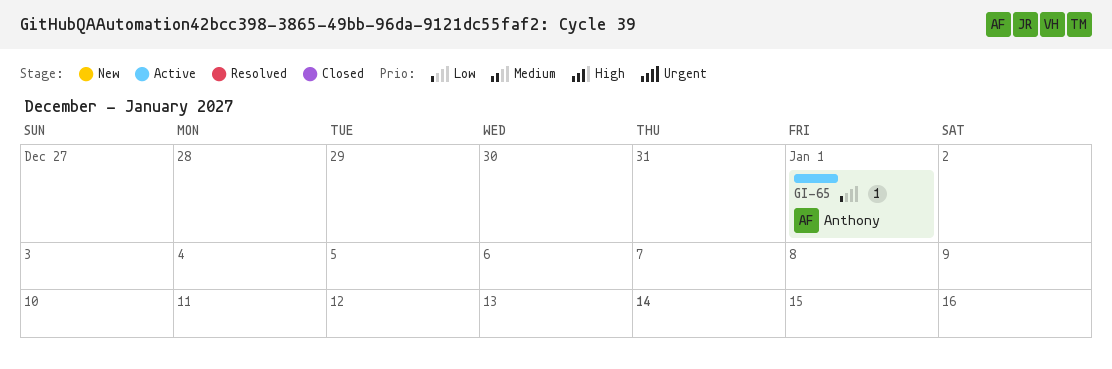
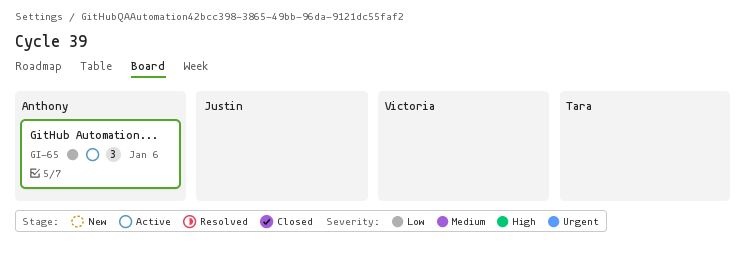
GI-65, estimate: 1 -> 3
GI-65, due: Jan 1 -> Jan 6

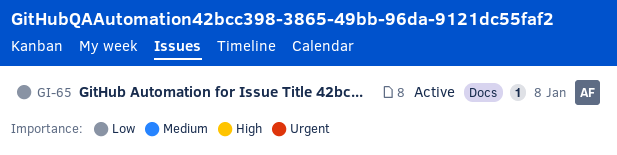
GI-65, estimate: 3 -> 1
GI-65, due: Jan 6 -> Jan 8

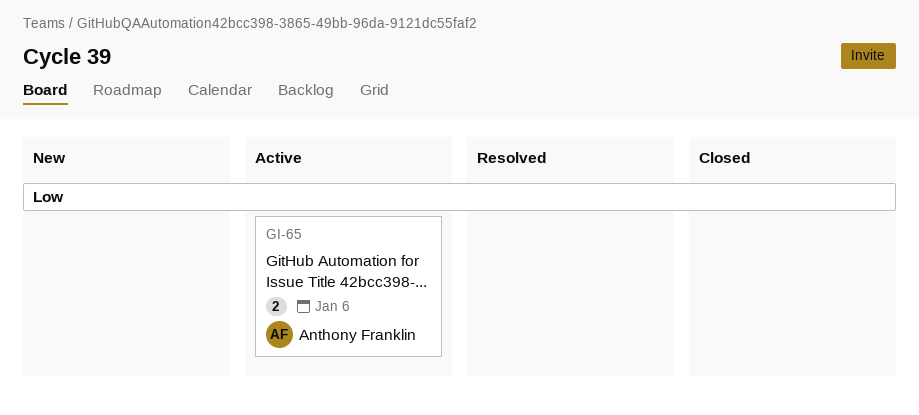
GI-65, estimate: 1 -> 2
GI-65, due: Jan 8 -> Jan 6

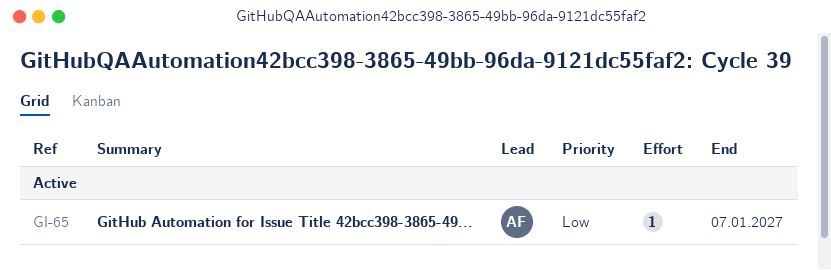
GI-65, estimate: 2 -> 1
GI-65, due: Jan 6 -> Jan 7

